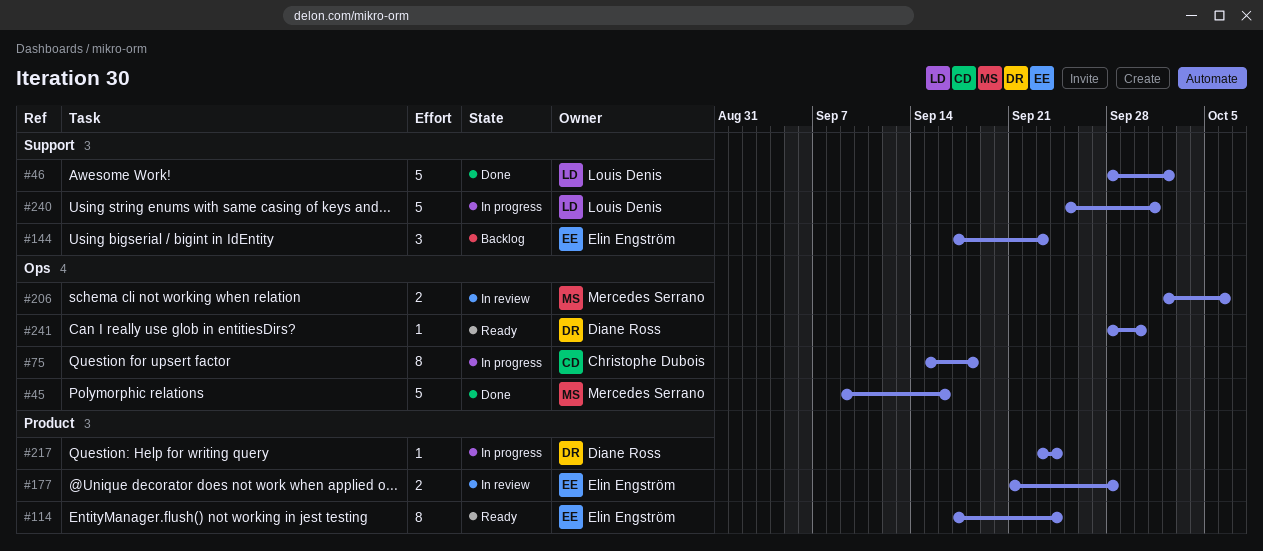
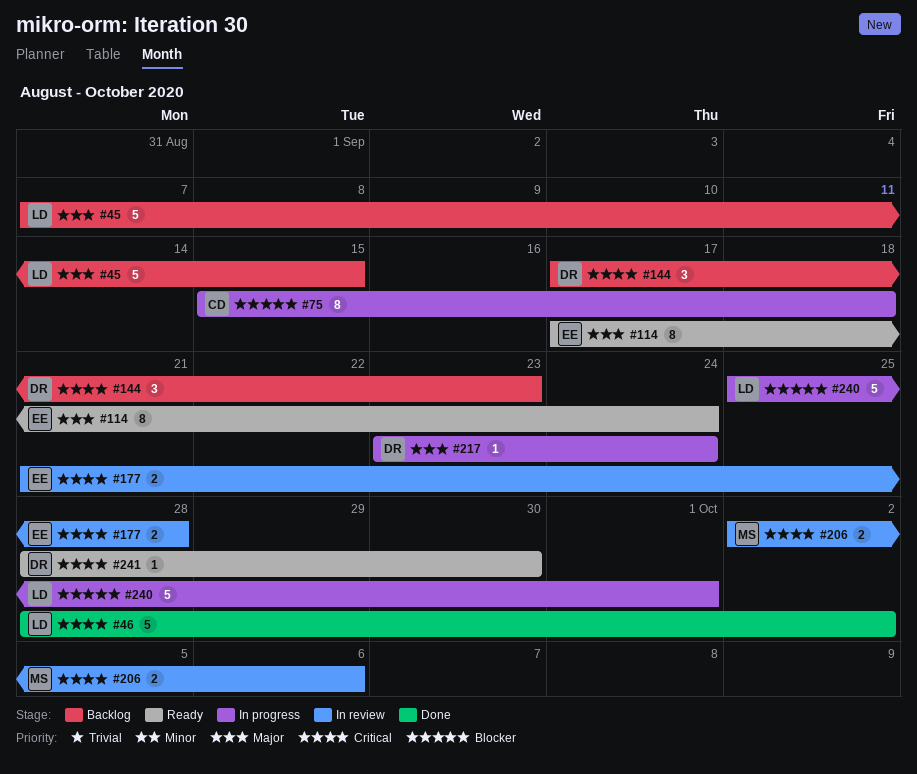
#45, status: Done -> Backlog
#45, owner: Mercedes Serrano -> Louis Denis
#45, start: Sep 9 -> Sep 7
#45, due: Sep 16 -> Sep 15
#144, owner: Elin Engström -> Diane Ross

